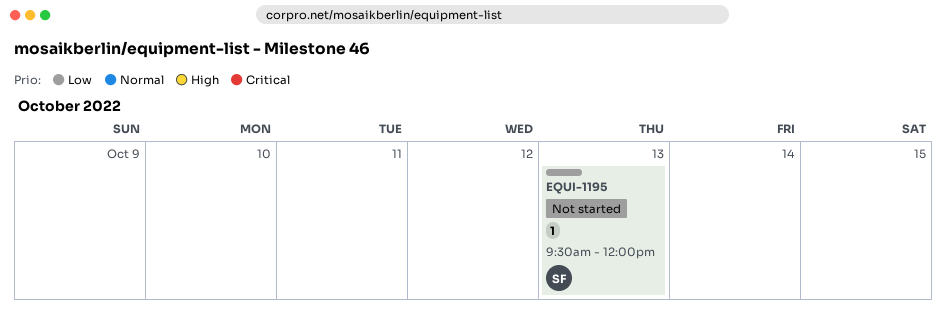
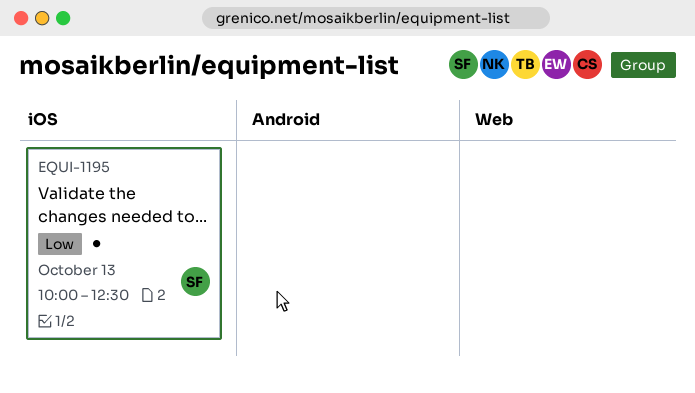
EQUI-1195, begins: 09:30 -> 10:00
EQUI-1195, ends: 12:00 -> 12:30

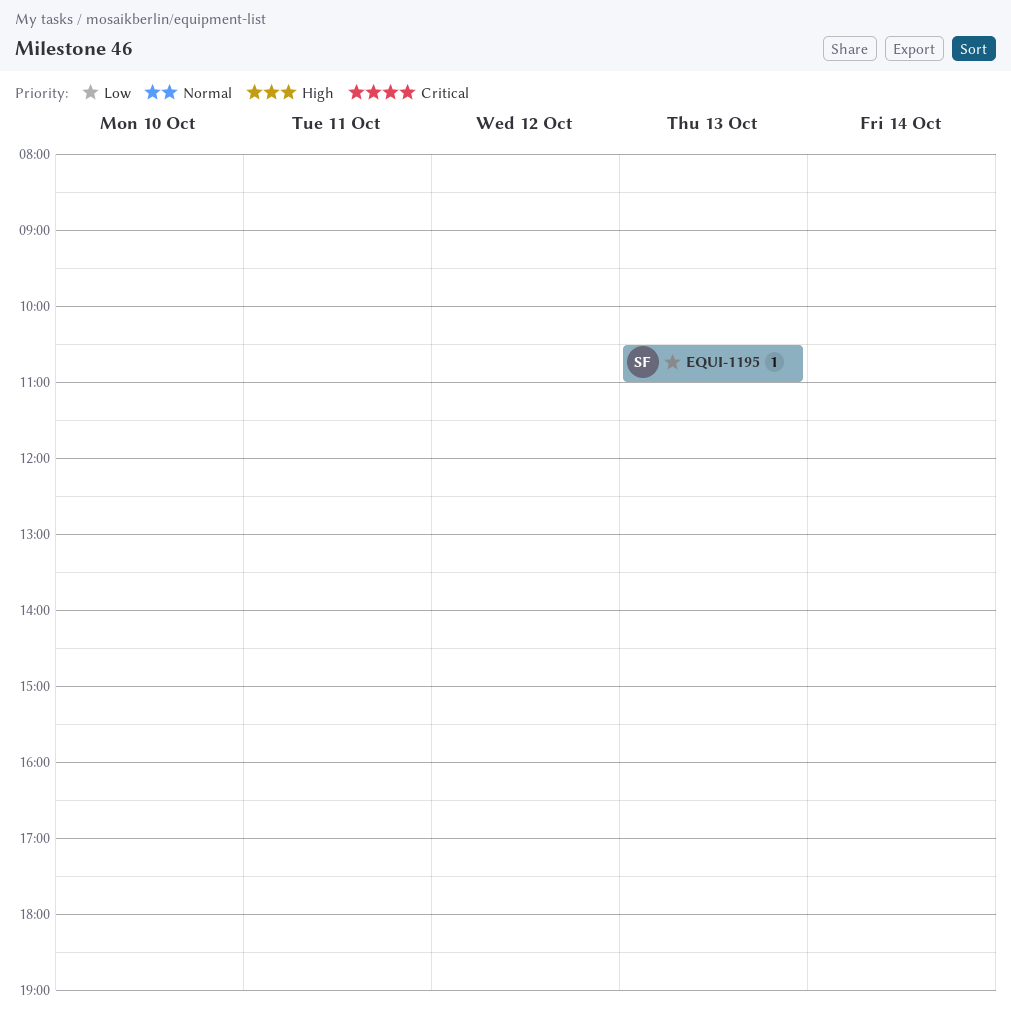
EQUI-1195, begins: 10:00 -> 10:30
EQUI-1195, ends: 12:30 -> 11:00

